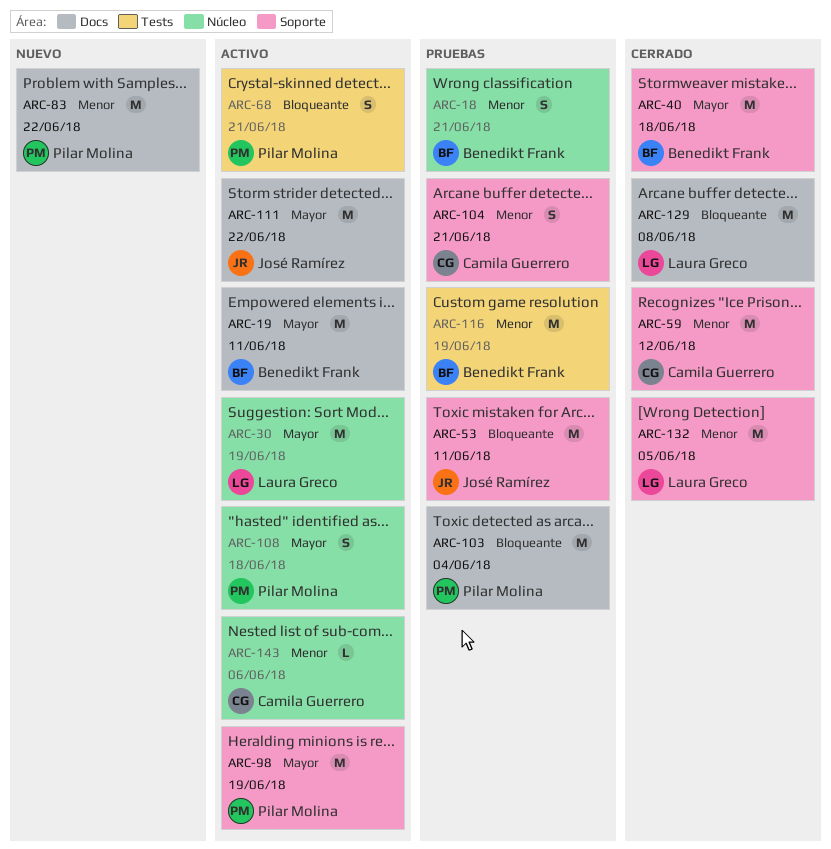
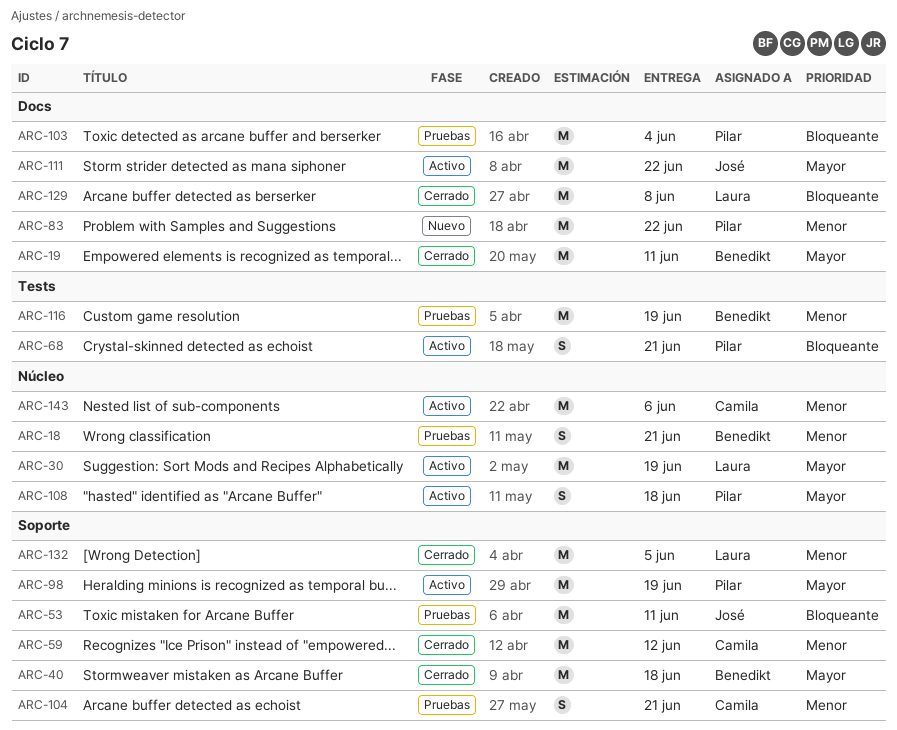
ARC-19, status: Activo -> Cerrado
ARC-143, estimate: L -> M

